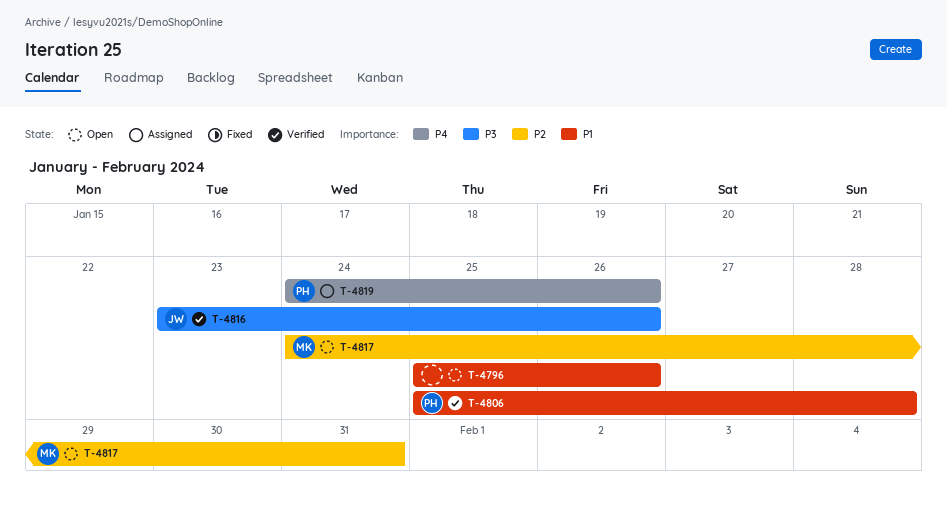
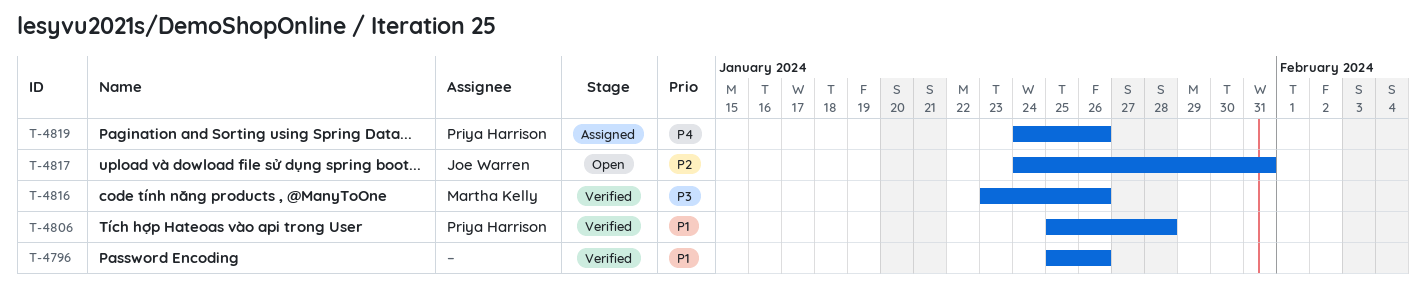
T-4796, status: Open -> Verified
T-4816, owner: Joe Warren -> Martha Kelly
T-4817, owner: Martha Kelly -> Joe Warren

